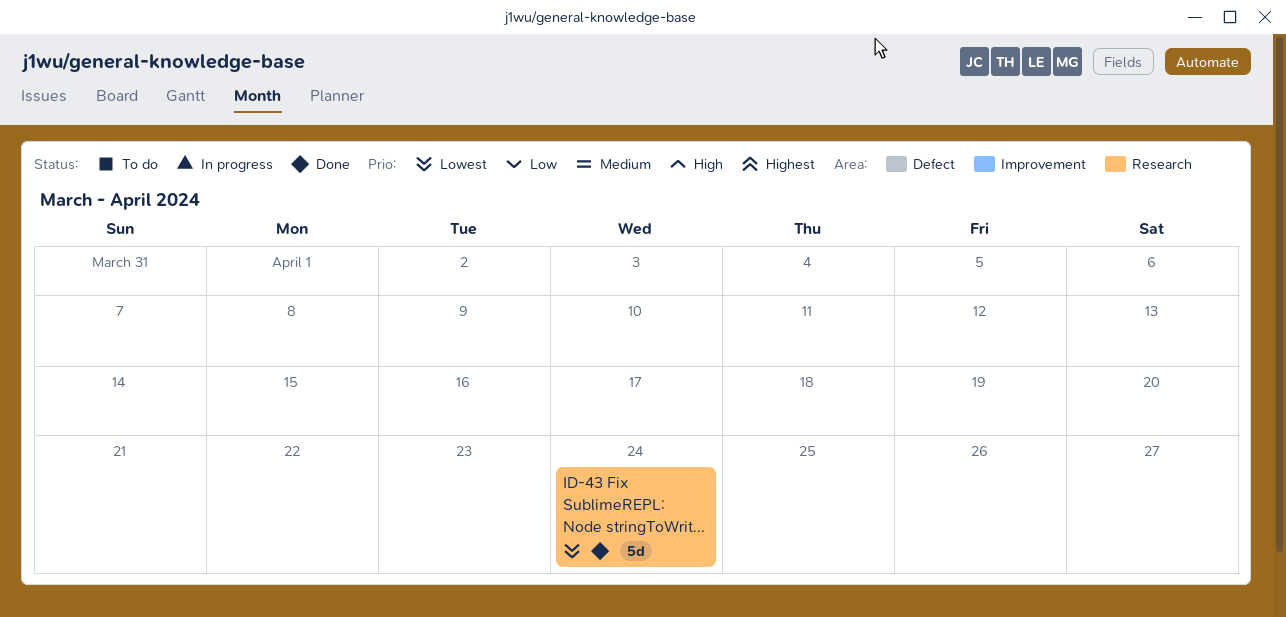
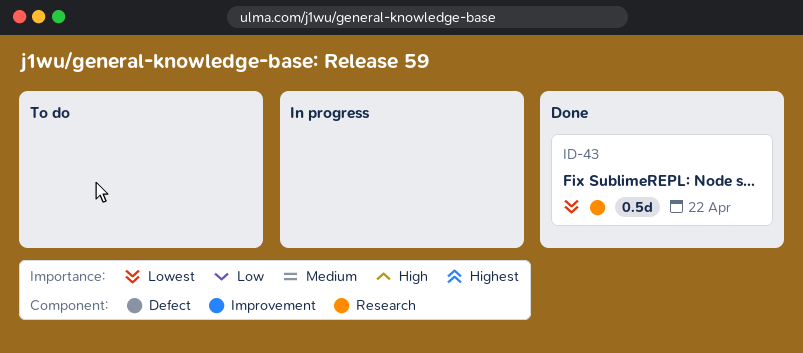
ID-43, estimate: 5d -> 0.5d
ID-43, due: Apr 24 -> Apr 22

